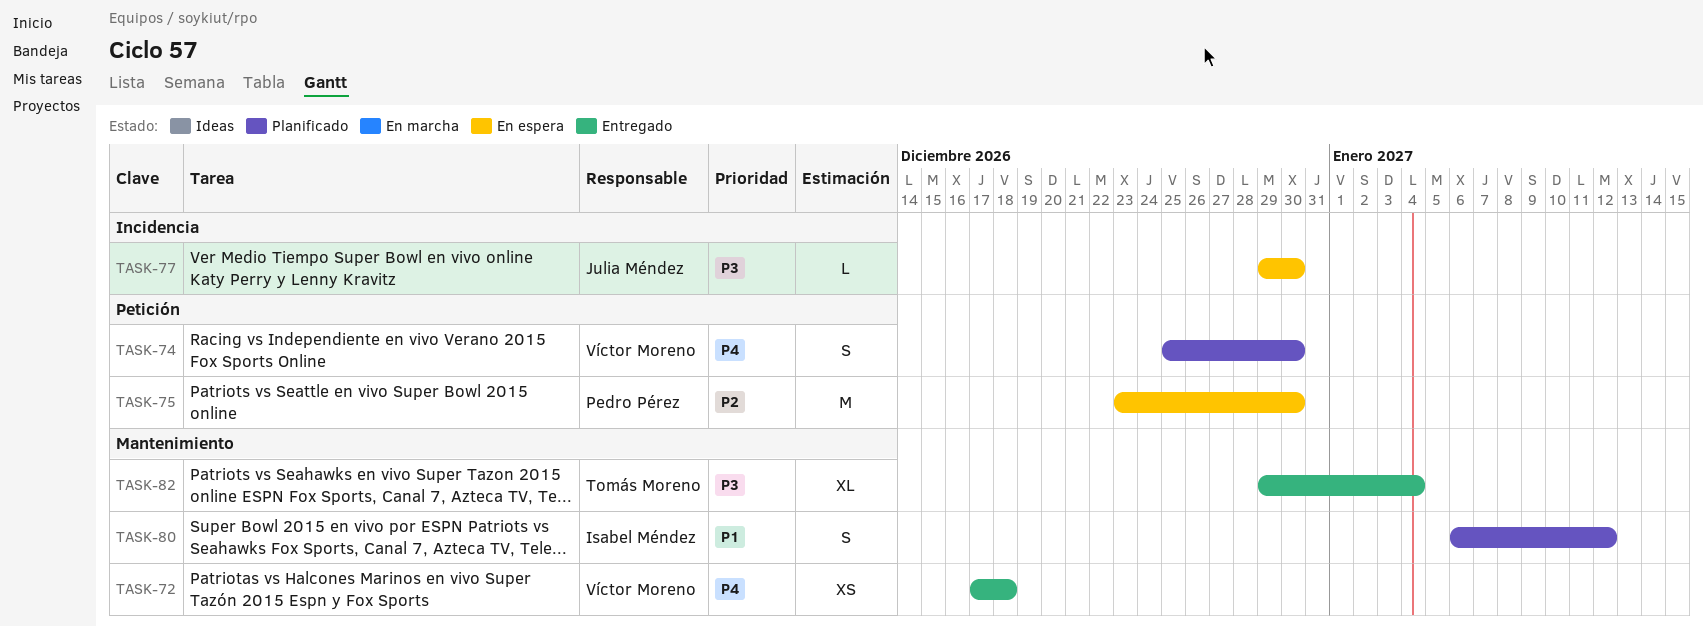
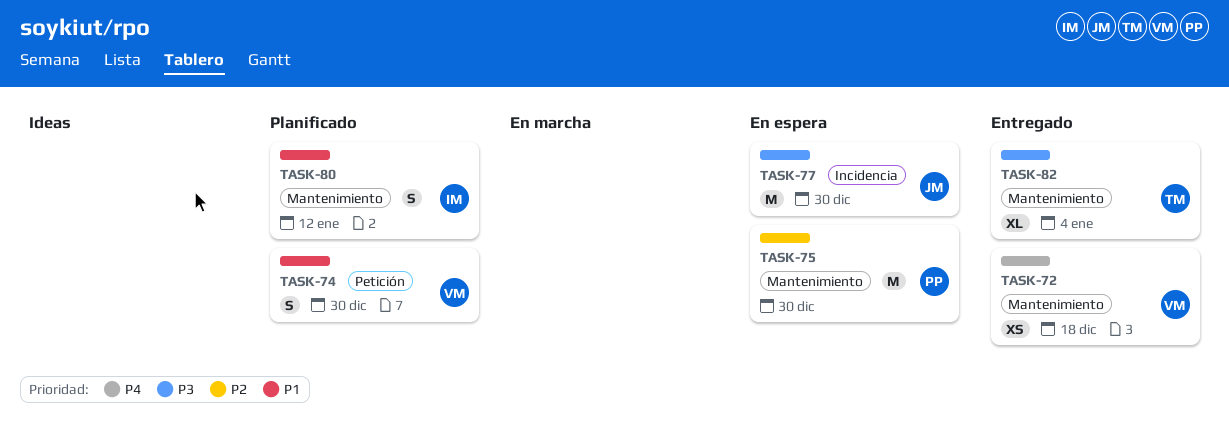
TASK-74, priority: P4 -> P1
TASK-75, label: Petición -> Mantenimiento
TASK-77, estimate: L -> M

